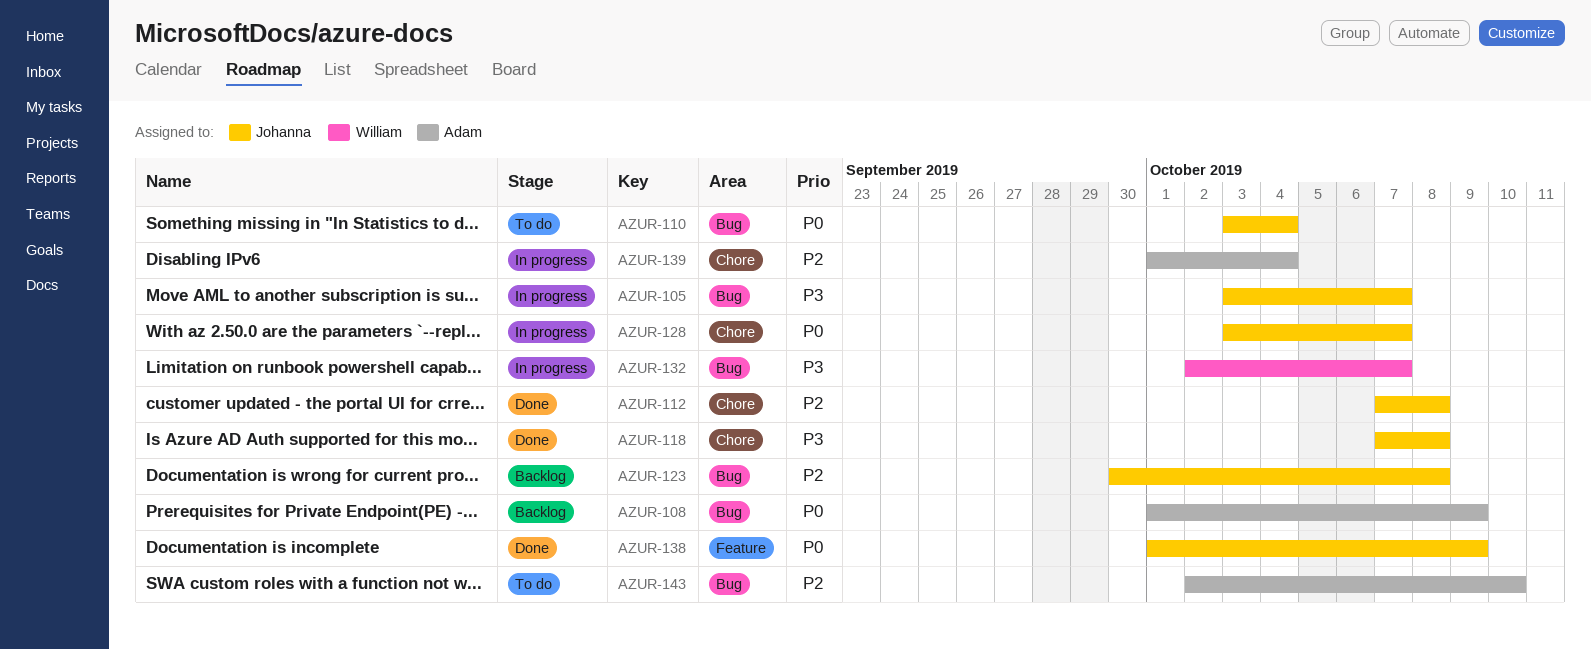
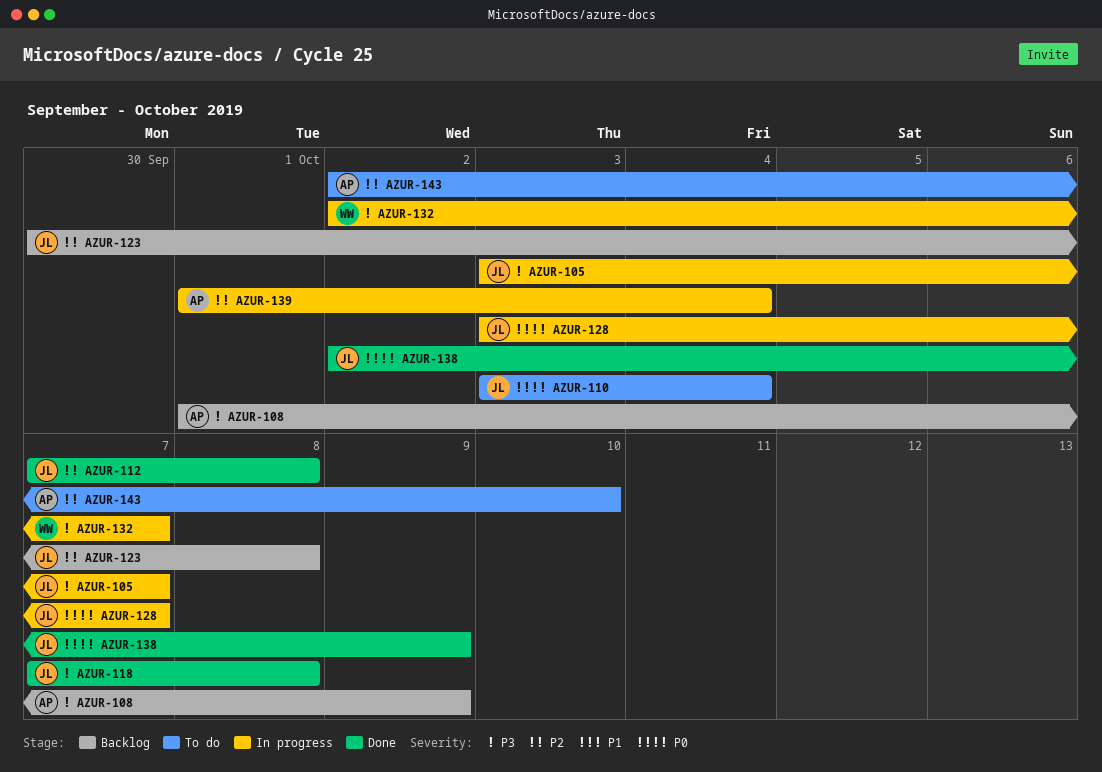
AZUR-108, priority: P0 -> P3
AZUR-138, start: Oct 1 -> Oct 2

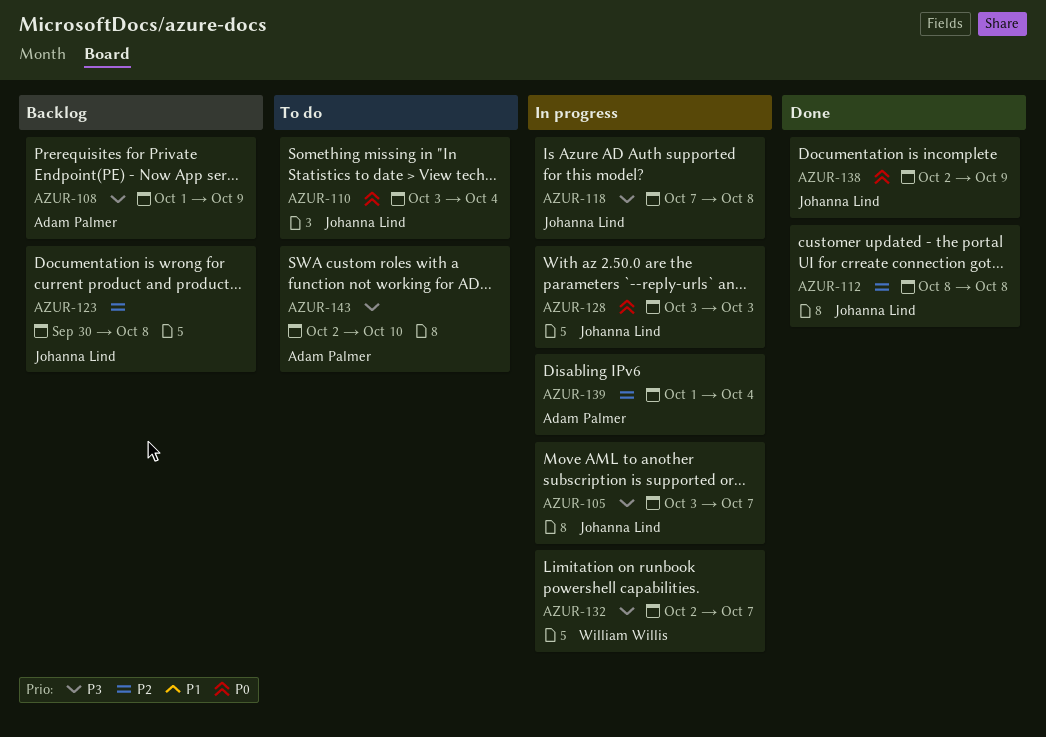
AZUR-112, start: Oct 7 -> Oct 8
AZUR-118, status: Done -> In progress
AZUR-128, due: Oct 7 -> Oct 3
AZUR-143, priority: P2 -> P3

